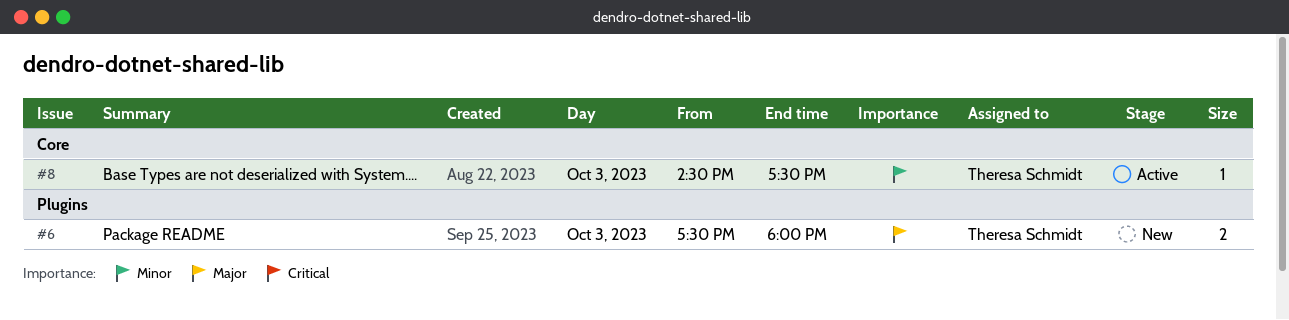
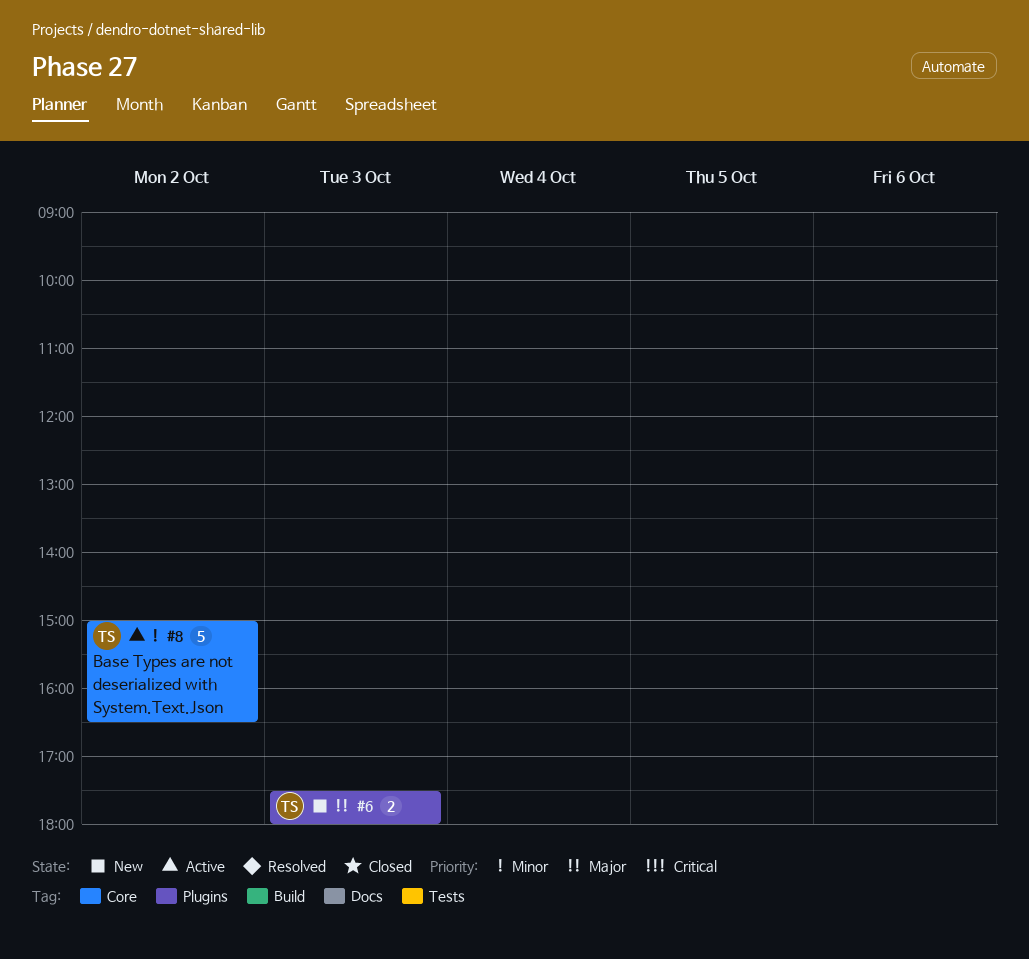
#8, estimate: 1 -> 5
#8, day: Oct 3 -> Oct 2
#8, begins: 14:30 -> 15:00
#8, ends: 17:30 -> 16:30

